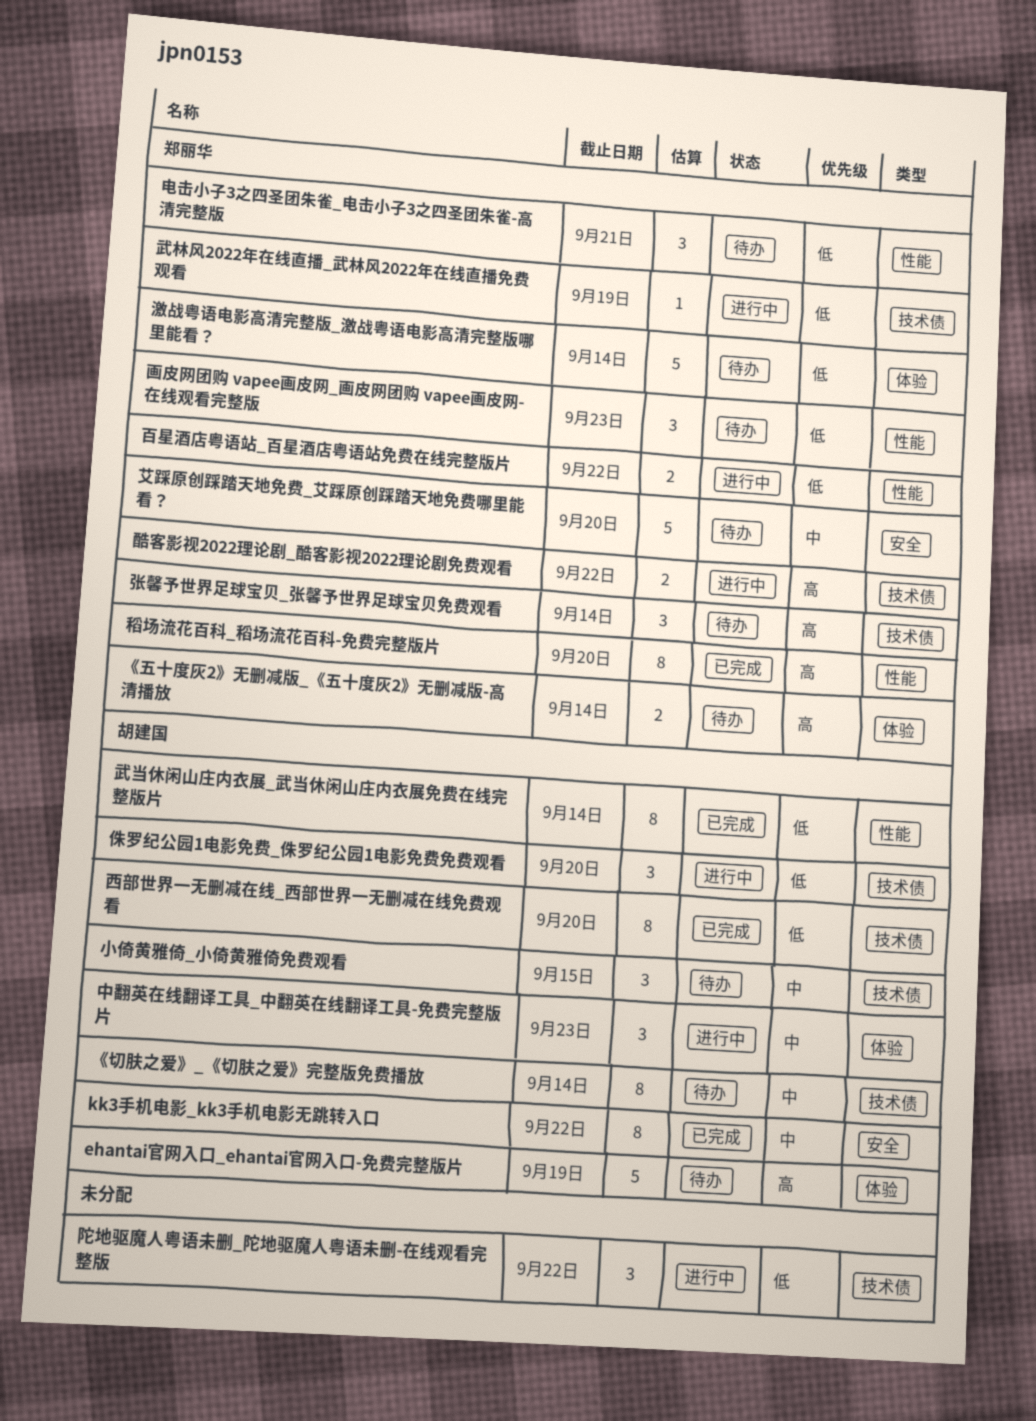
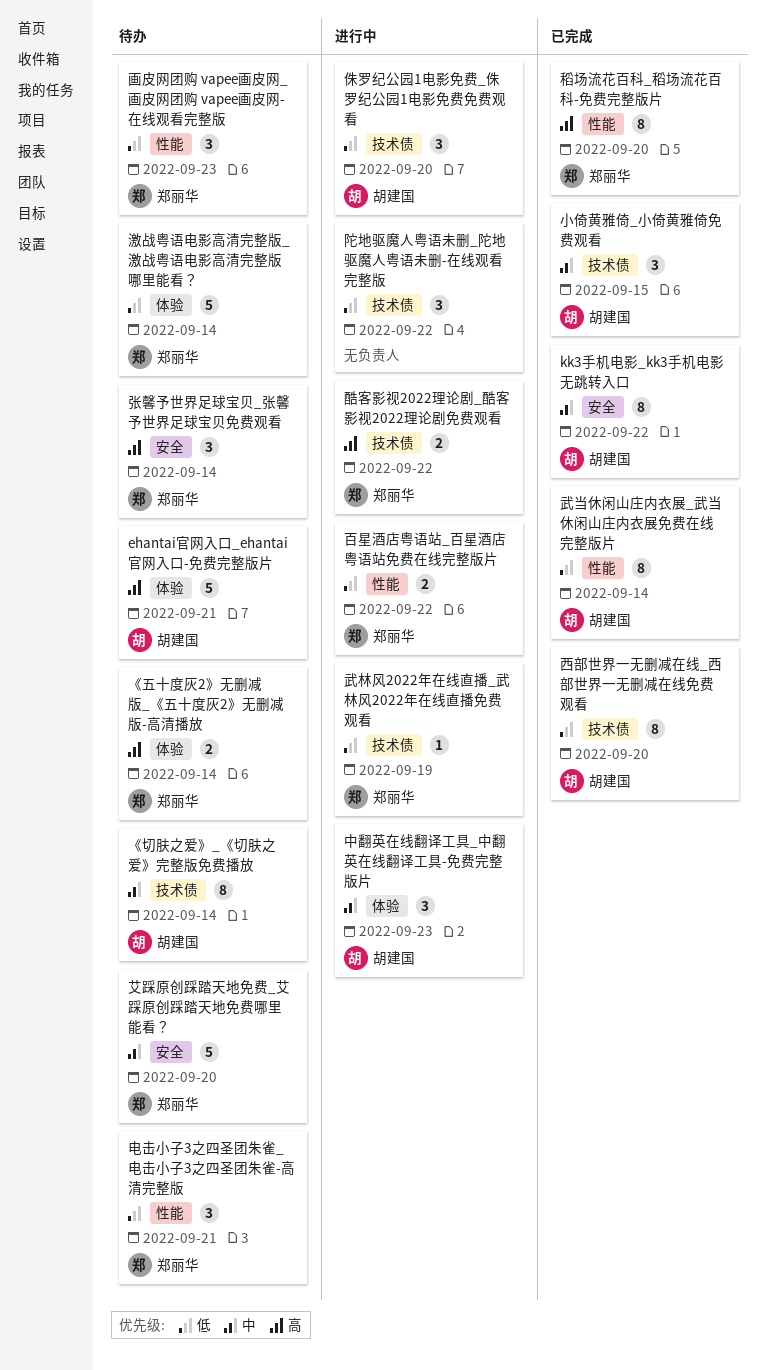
ehantai官网入口_ehantai官网入口-免费完整版片, due: Sep 19 -> Sep 21
小倚黄雅倚_小倚黄雅倚免费观看, status: 待办 -> 已完成
张馨予世界足球宝贝_张馨予世界足球宝贝免费观看, label: 技术债 -> 安全

